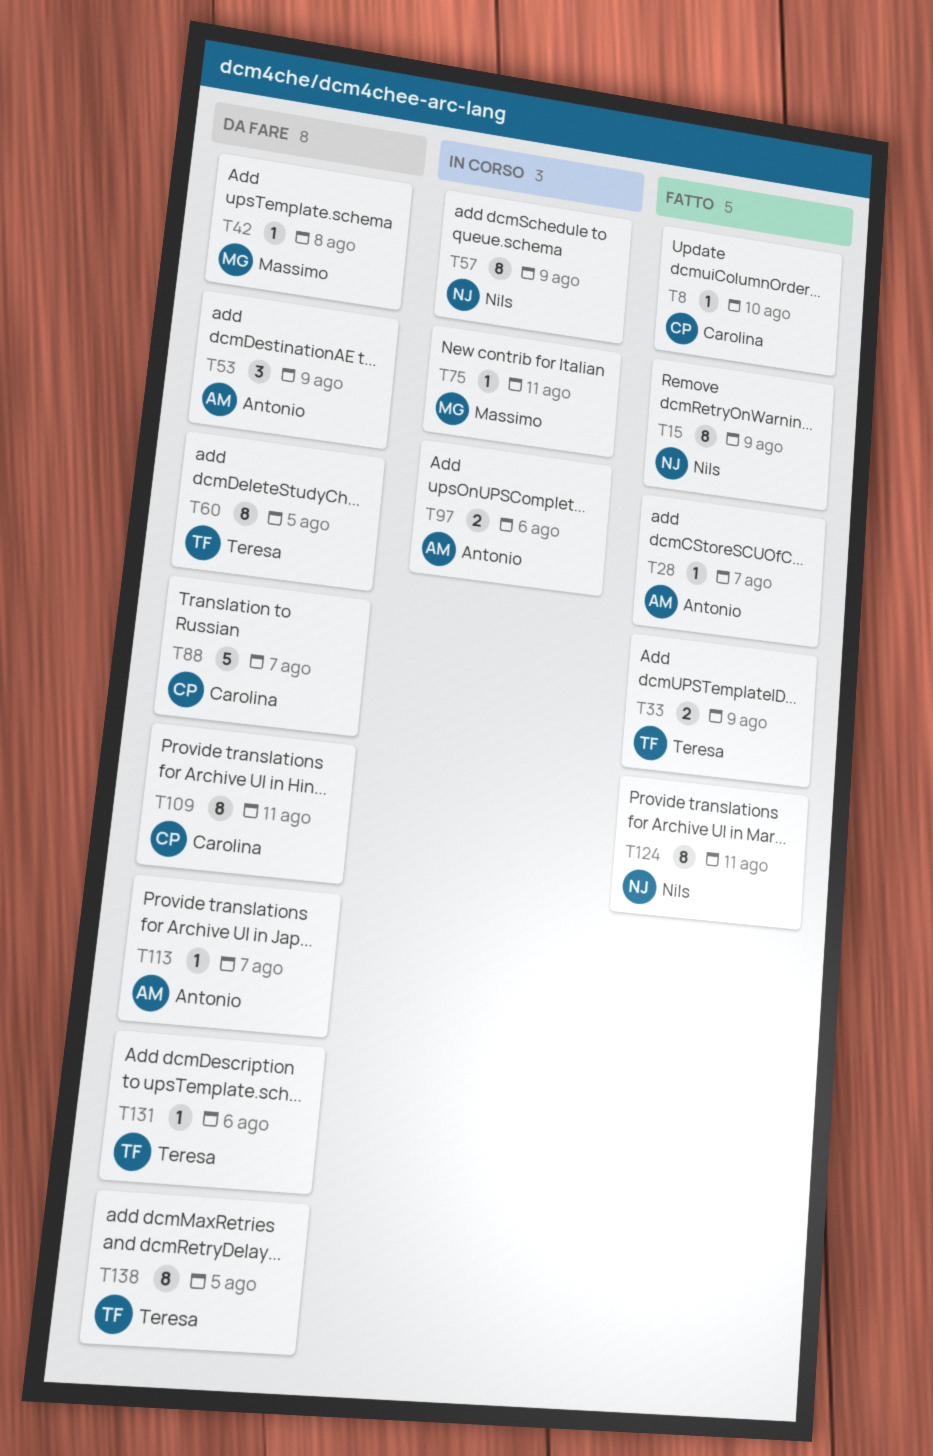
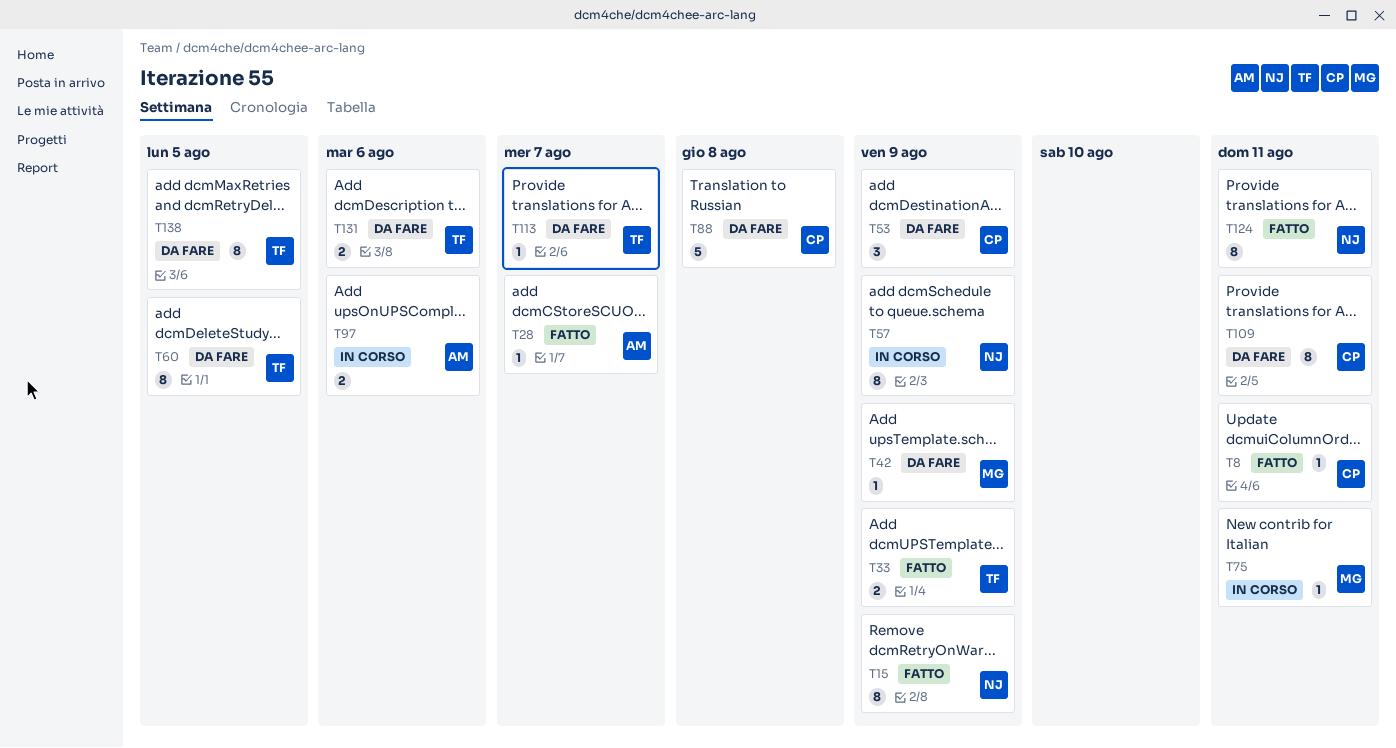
T8, due: Aug 10 -> Aug 11
T42, due: Aug 8 -> Aug 9
T53, owner: Antonio -> Carolina
T88, due: Aug 7 -> Aug 8
T113, owner: Antonio -> Teresa
T131, estimate: 1 -> 2

